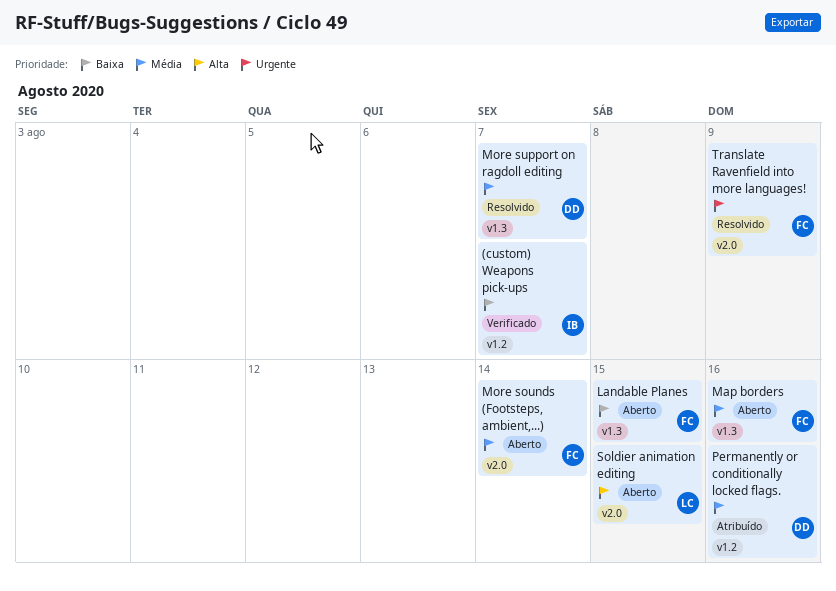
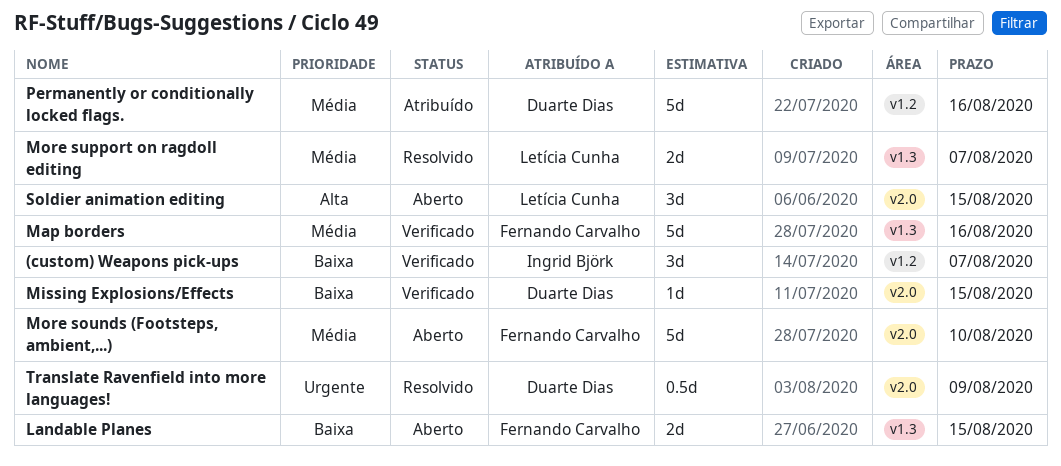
Map borders, status: Aberto -> Verificado
Missing Explosions/Effects: none -> present
More sounds (Footsteps, ambient,...), due: Aug 14 -> Aug 10
More support on ragdoll editing, owner: Duarte Dias -> Letícia Cunha
Translate Ravenfield into more languages!, owner: Fernando Carvalho -> Duarte Dias

